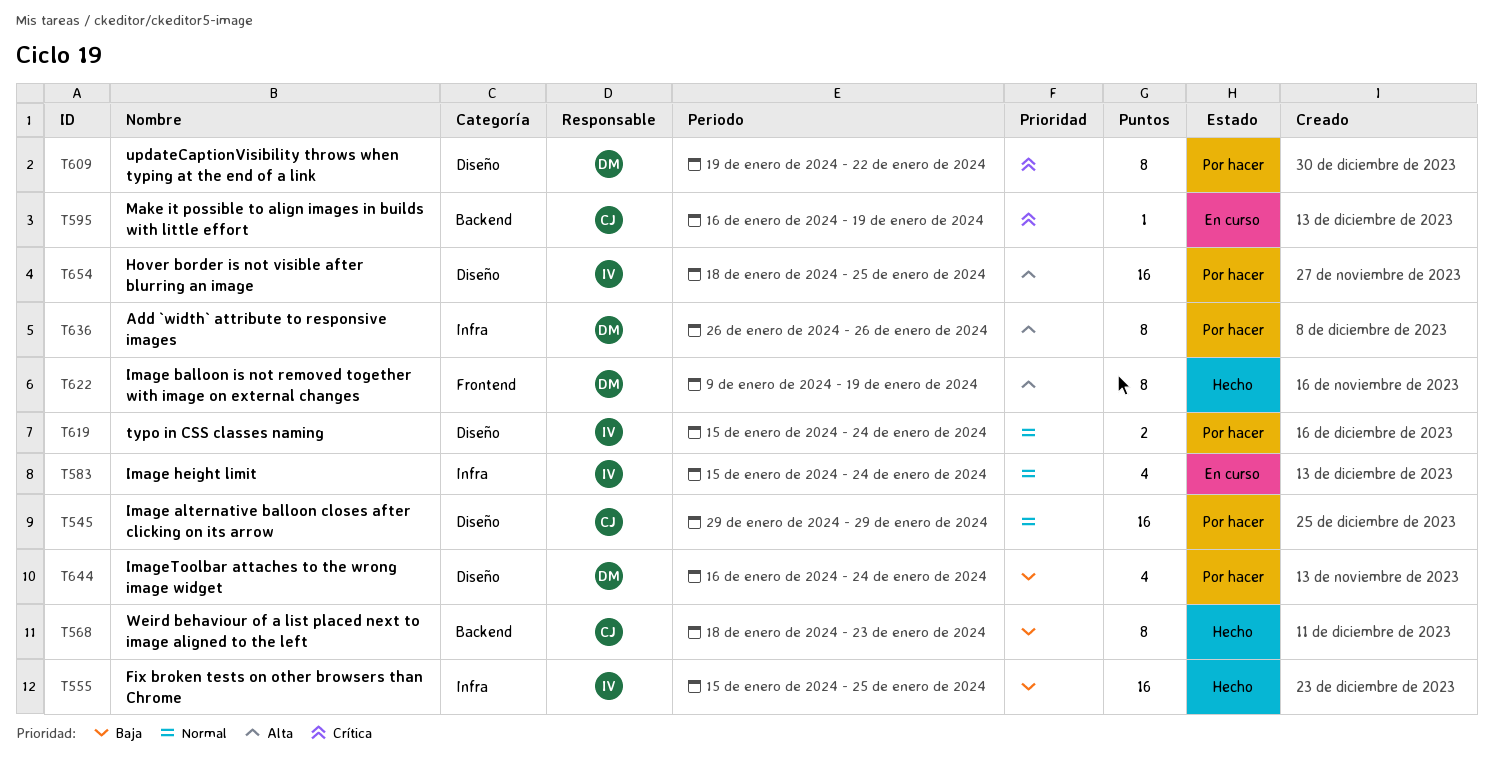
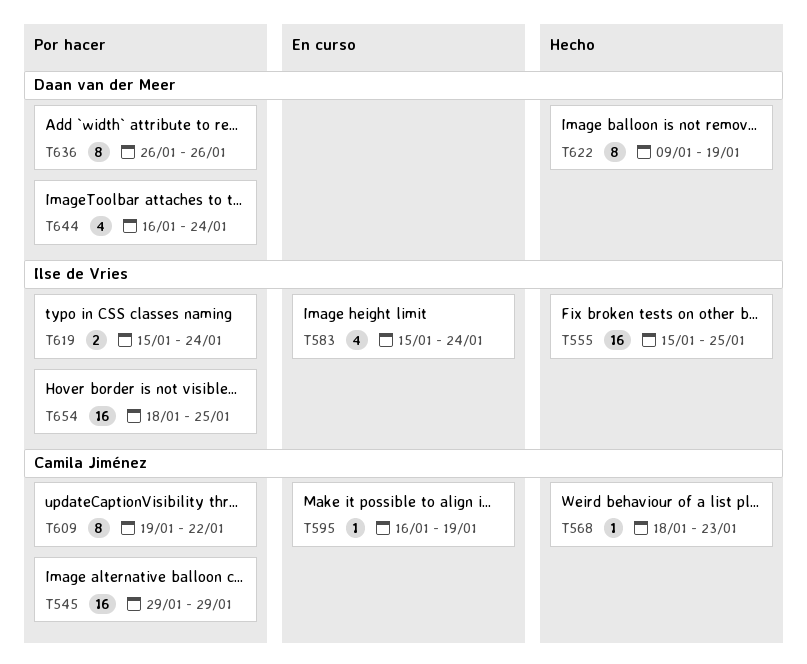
T568, estimate: 8 -> 1
T609, owner: Daan van der Meer -> Camila Jiménez

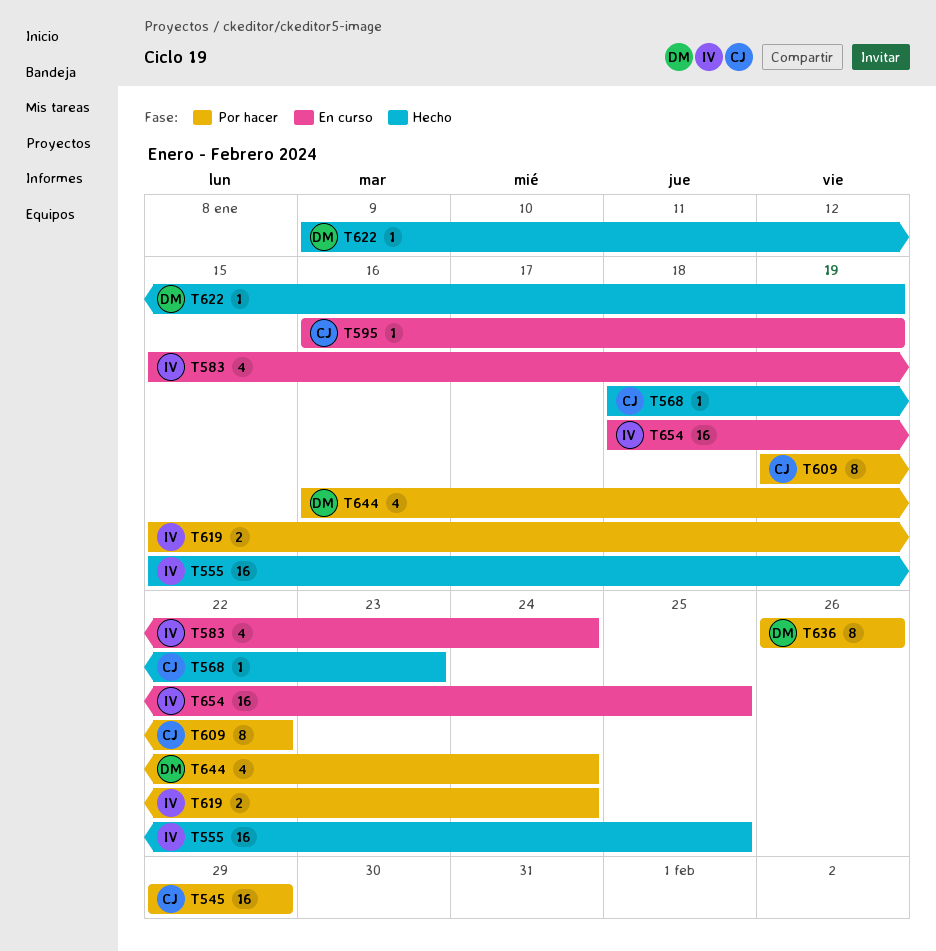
T622, estimate: 8 -> 1
T654, status: Por hacer -> En curso

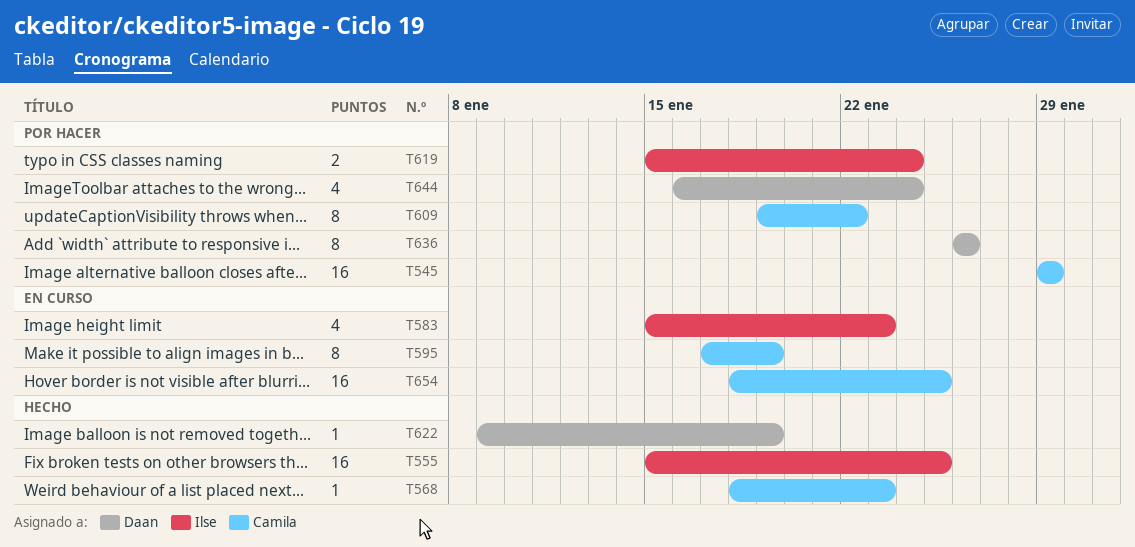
T583, due: Jan 24 -> Jan 23
T595, estimate: 1 -> 8
T595, start: Jan 16 -> Jan 17
T654, owner: Ilse -> Camila

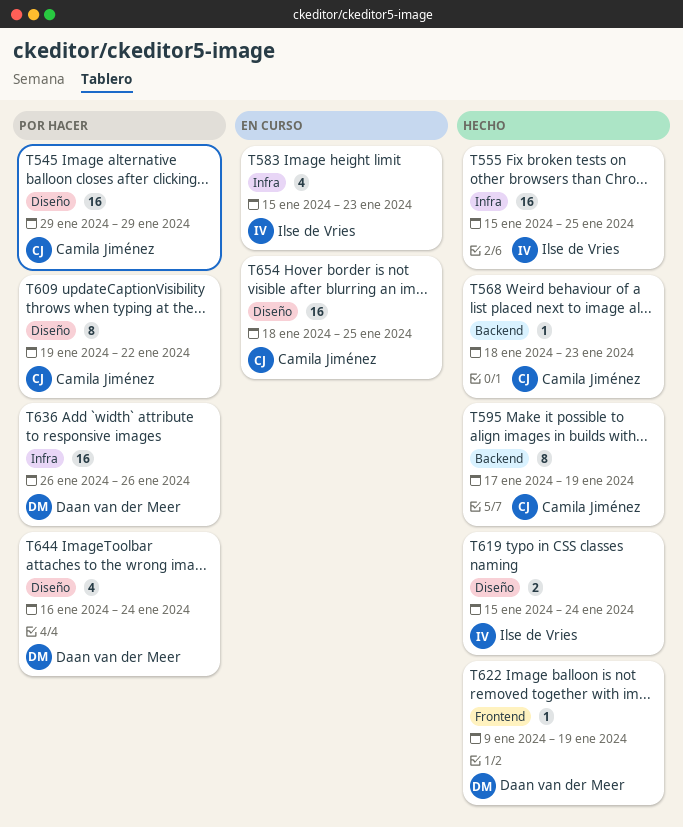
T595, status: En curso -> Hecho
T619, status: Por hacer -> Hecho
T636, estimate: 8 -> 16

